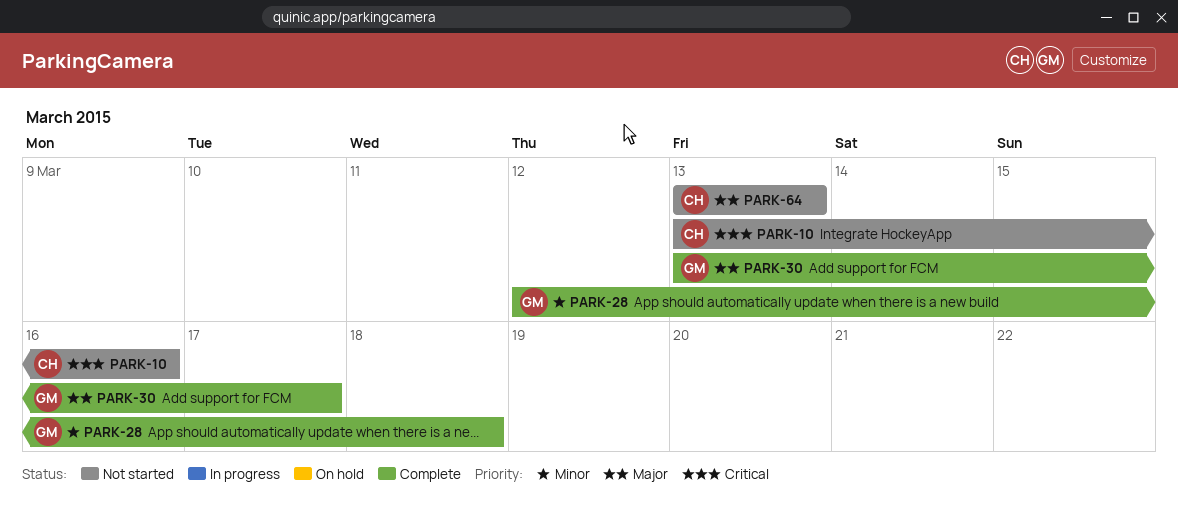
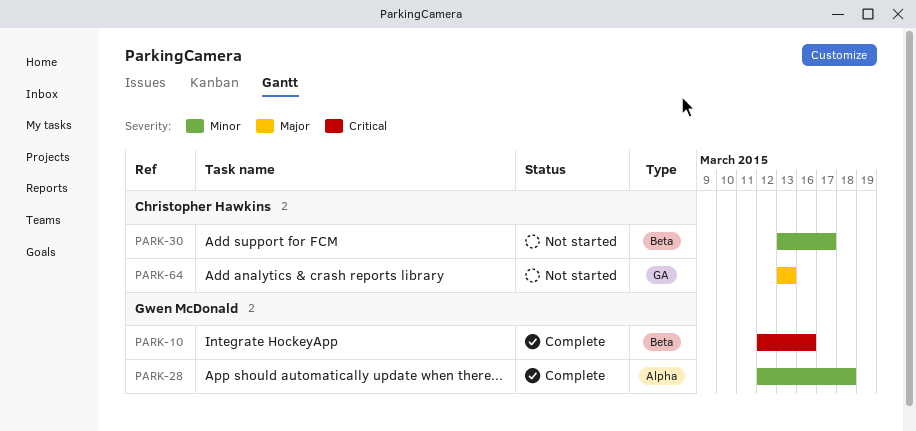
PARK-10, status: Not started -> Complete
PARK-10, owner: Christopher Hawkins -> Gwen McDonald
PARK-10, start: Mar 13 -> Mar 12
PARK-30, status: Complete -> Not started
PARK-30, owner: Gwen McDonald -> Christopher Hawkins
PARK-30, priority: Major -> Minor

